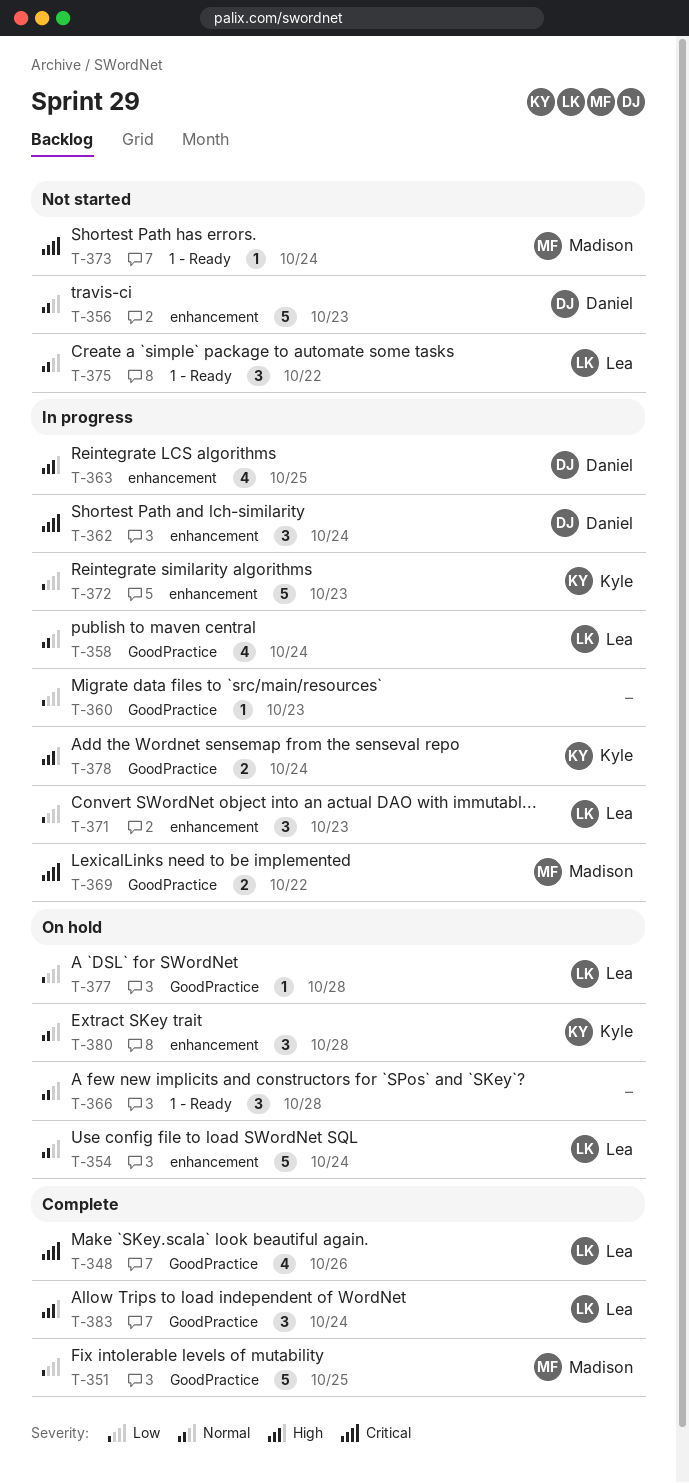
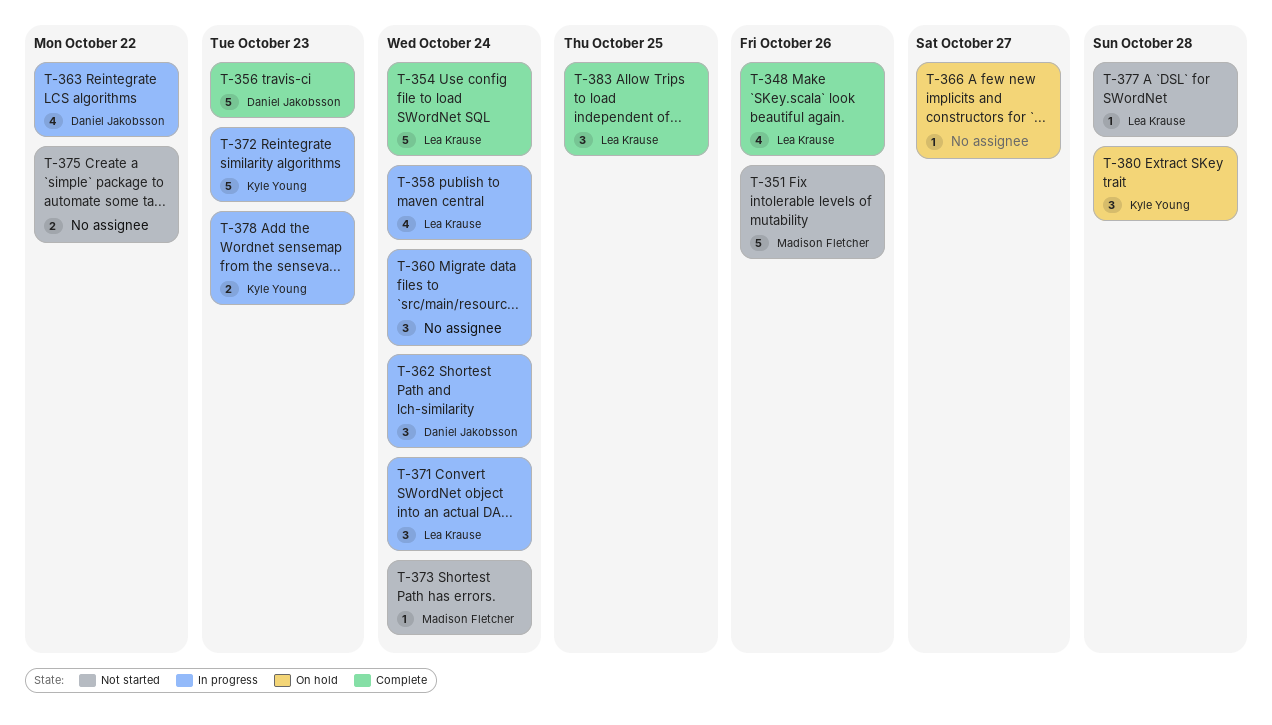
T-351, status: Complete -> Not started
T-351, due: Oct 25 -> Oct 26
T-354, status: On hold -> Complete
T-356, status: Not started -> Complete
T-360, estimate: 1 -> 3
T-360, due: Oct 23 -> Oct 24
T-363, due: Oct 25 -> Oct 22
T-366, estimate: 3 -> 1
T-366, due: Oct 28 -> Oct 27
T-369: present -> none
T-371, due: Oct 23 -> Oct 24
T-375, owner: Lea Krause -> none
T-375, estimate: 3 -> 2
T-377, status: On hold -> Not started
T-378, due: Oct 24 -> Oct 23
T-383, due: Oct 24 -> Oct 25

